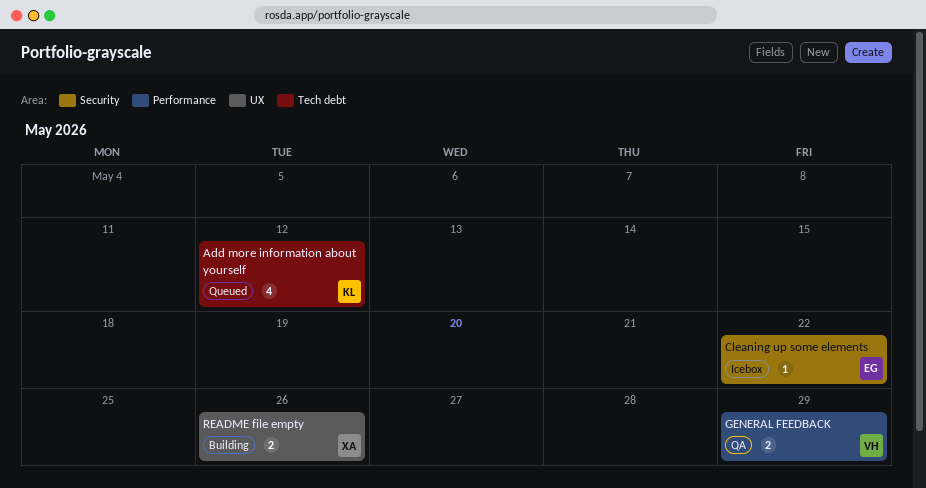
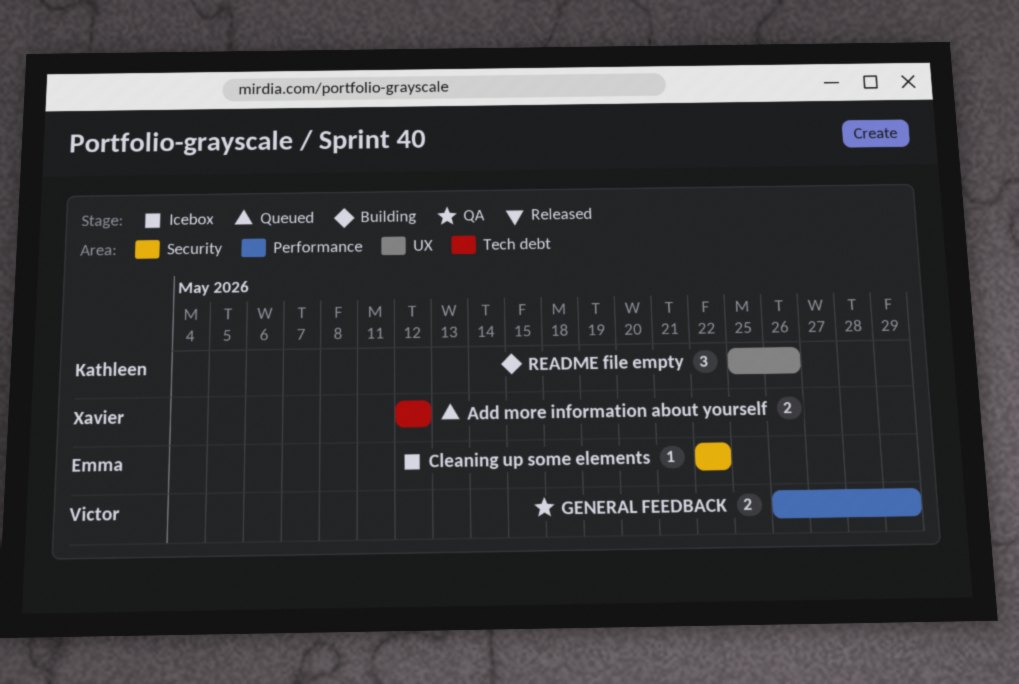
Add more information about yourself, owner: Kathleen -> Xavier
Add more information about yourself, estimate: 4 -> 2
README file empty, owner: Xavier -> Kathleen
README file empty, estimate: 2 -> 3

